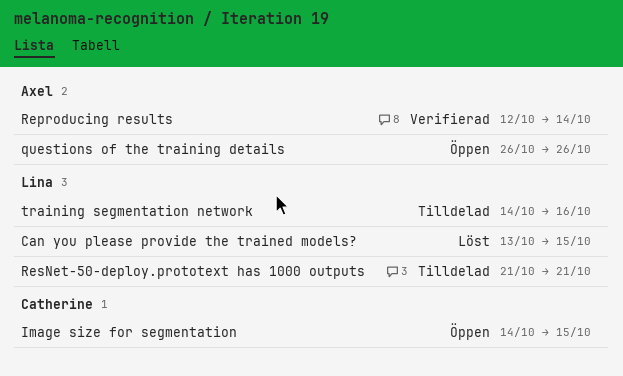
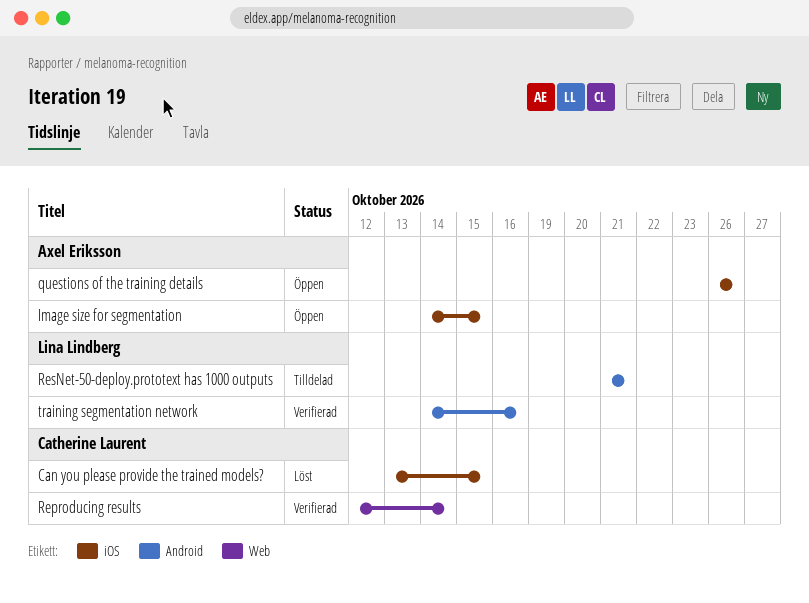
Can you please provide the trained models?, owner: Lina Lindberg -> Catherine Laurent
Image size for segmentation, owner: Catherine Laurent -> Axel Eriksson
Reproducing results, owner: Axel Eriksson -> Catherine Laurent
training segmentation network, status: Tilldelad -> Verifierad

